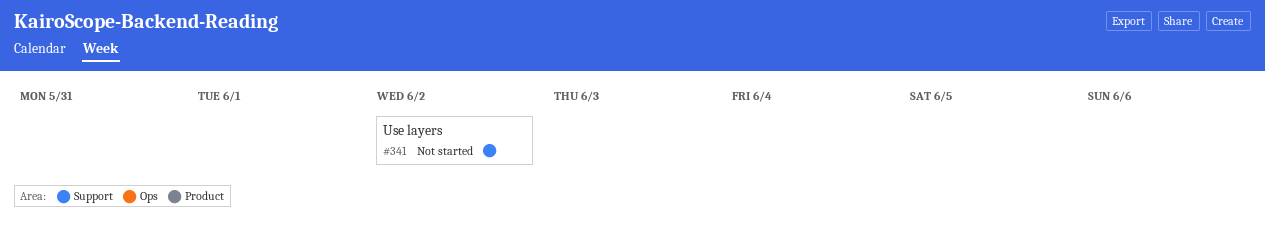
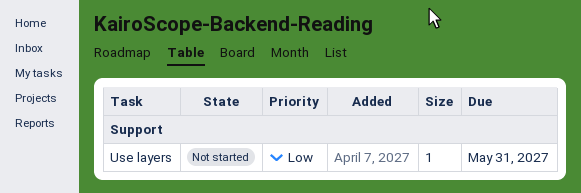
Use layers, due: Jun 2 -> May 31

